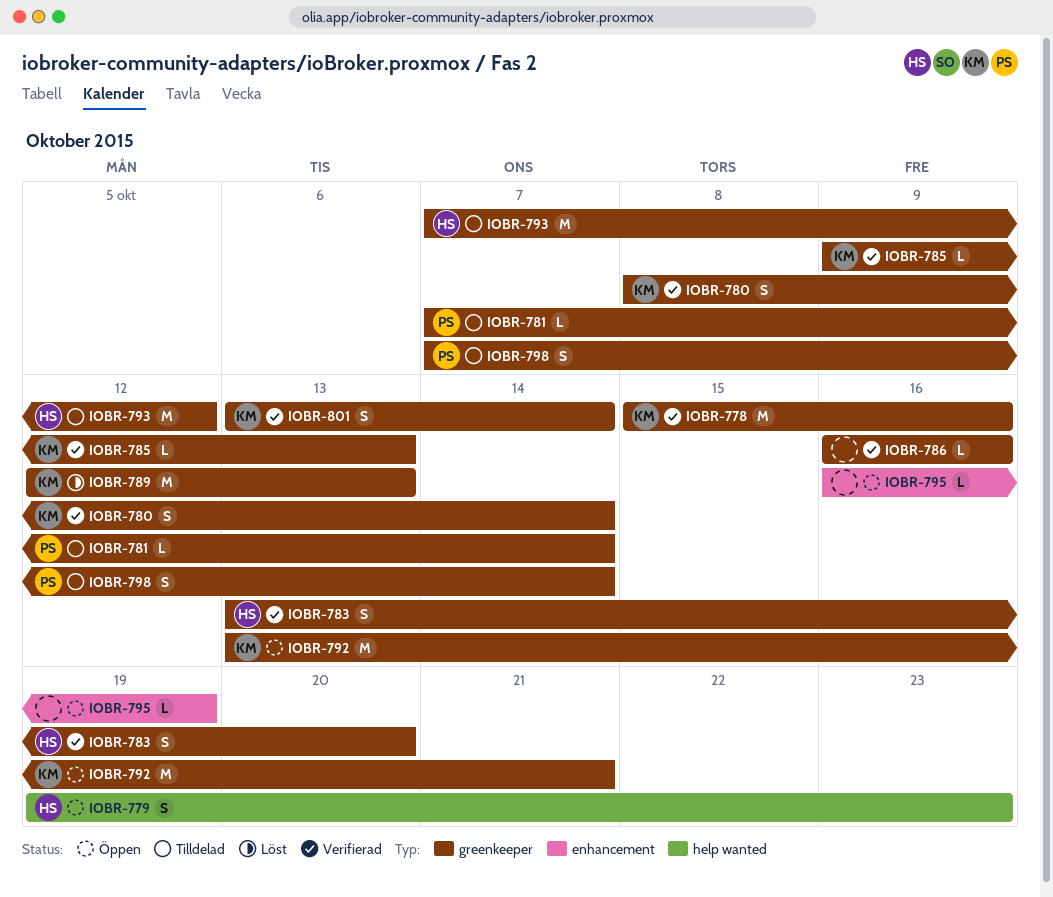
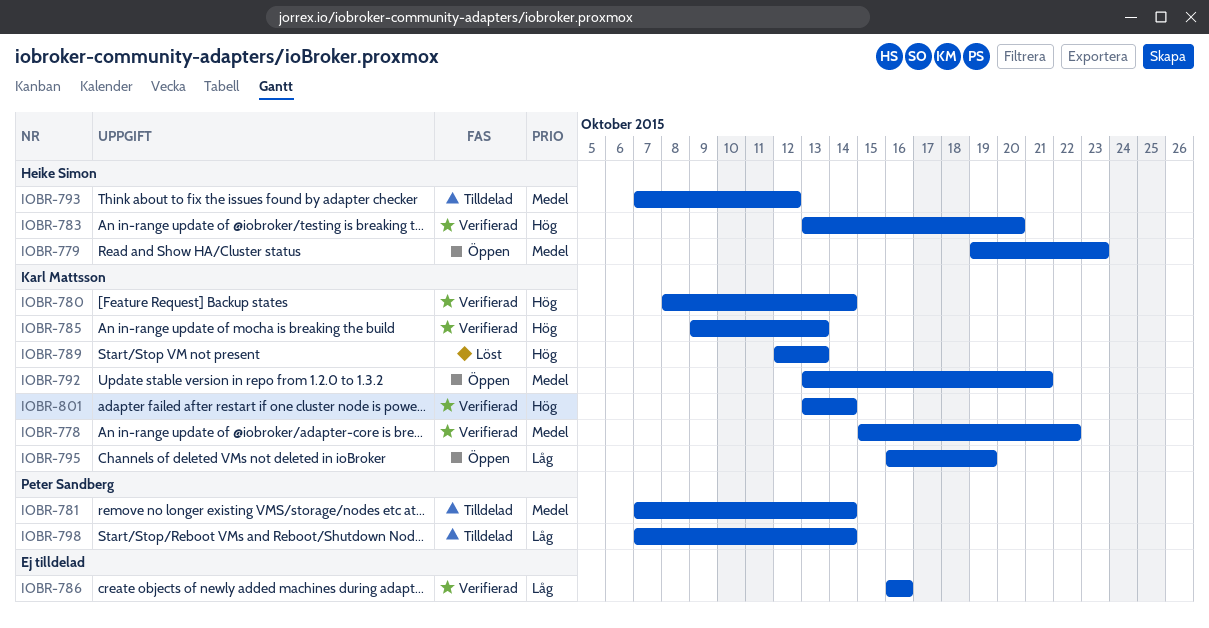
IOBR-778, due: Oct 16 -> Oct 22
IOBR-795, owner: none -> Karl Mattsson

